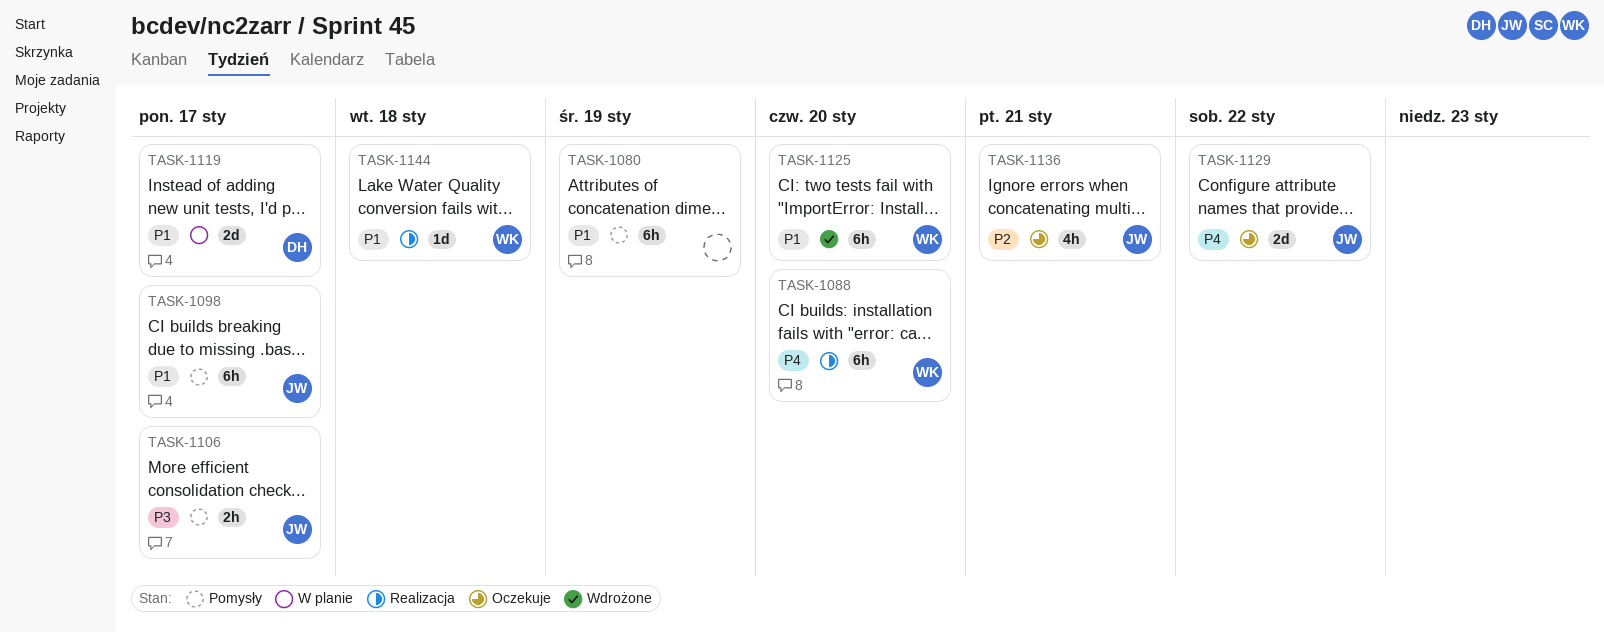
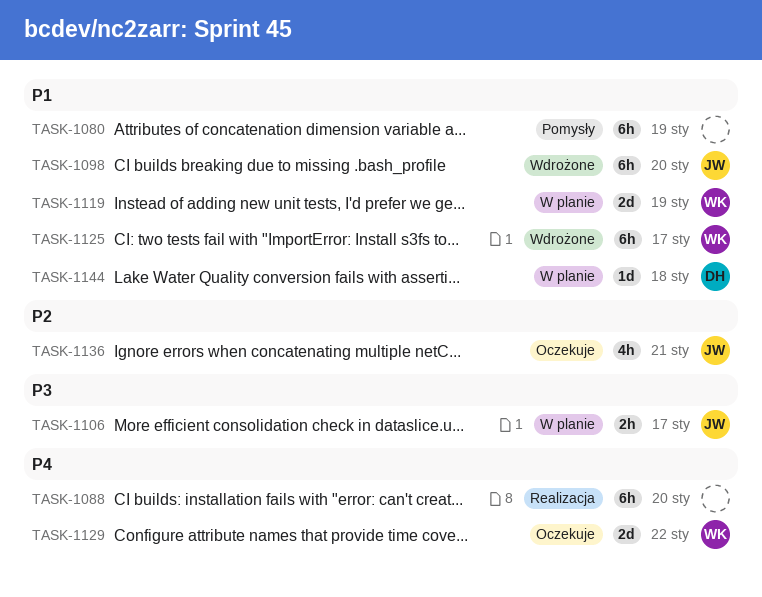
TASK-1088, owner: WK -> none
TASK-1098, status: Pomysły -> Wdrożone
TASK-1098, due: Jan 17 -> Jan 20
TASK-1106, status: Pomysły -> W planie
TASK-1119, owner: DH -> WK
TASK-1119, due: Jan 17 -> Jan 19
TASK-1125, due: Jan 20 -> Jan 17
TASK-1129, owner: JW -> WK
TASK-1144, status: Realizacja -> W planie
TASK-1144, owner: WK -> DH

